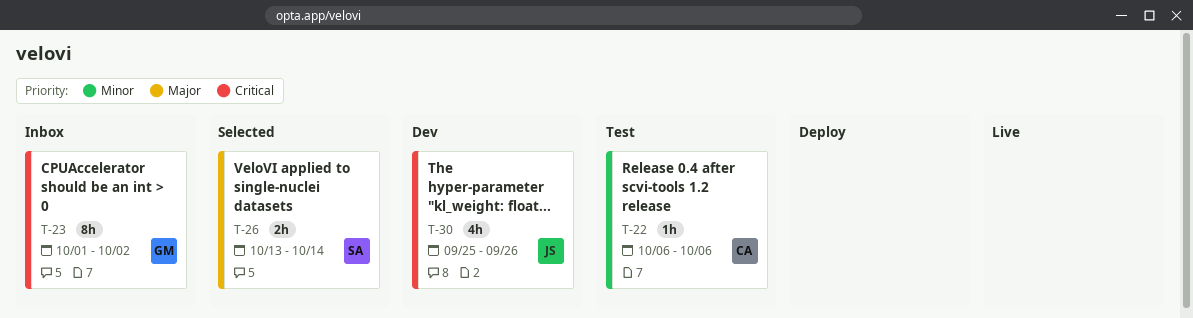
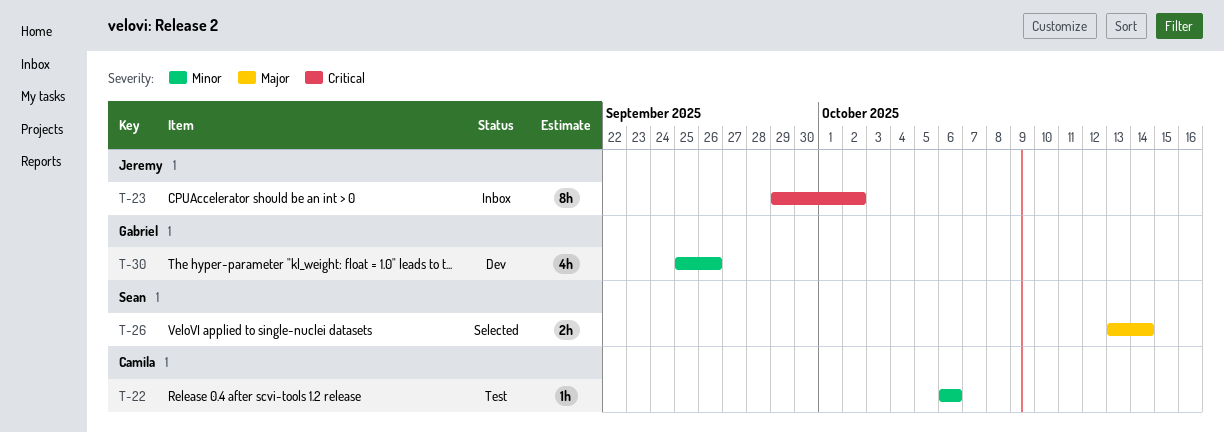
T-23, owner: Gabriel -> Jeremy
T-23, start: Oct 1 -> Sep 29
T-30, owner: Jeremy -> Gabriel
T-30, priority: Critical -> Minor

